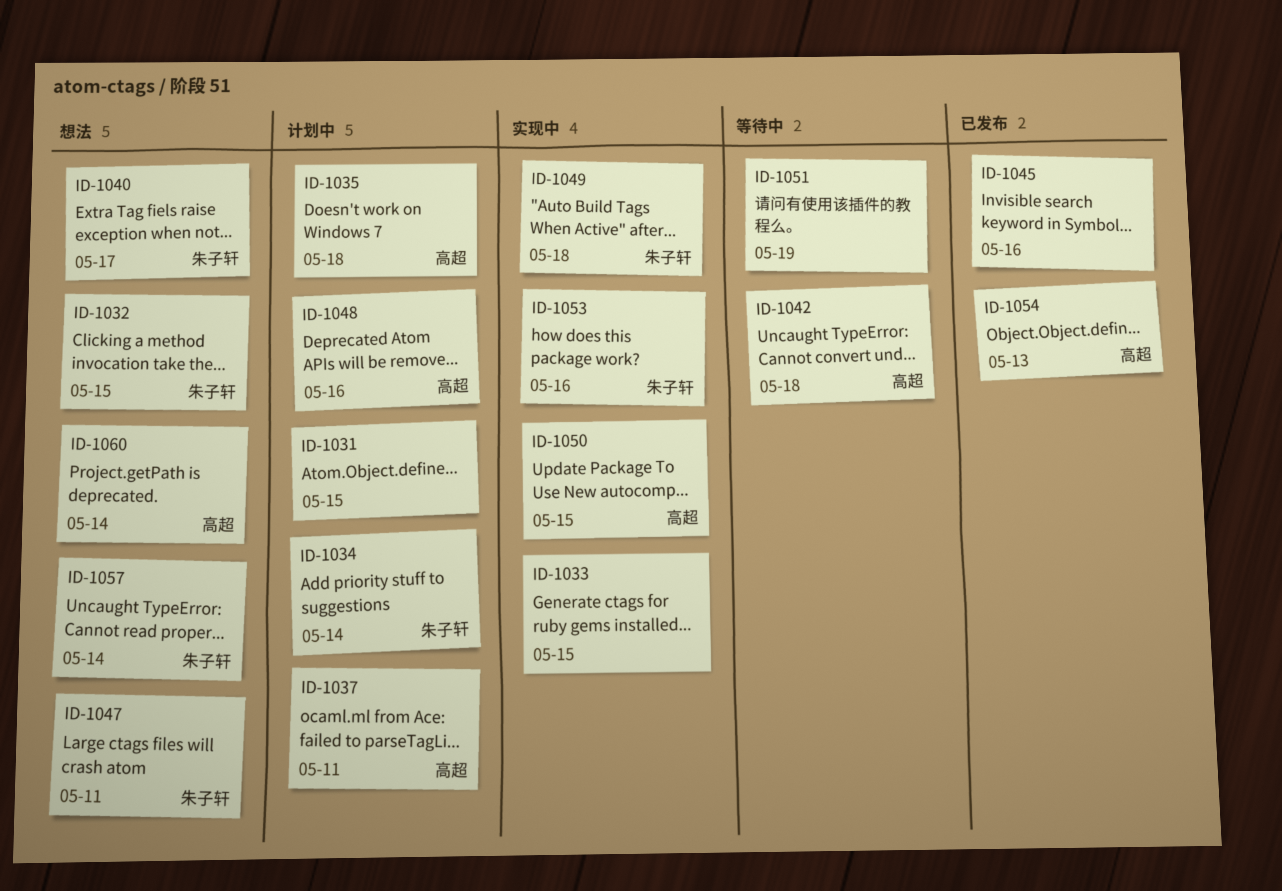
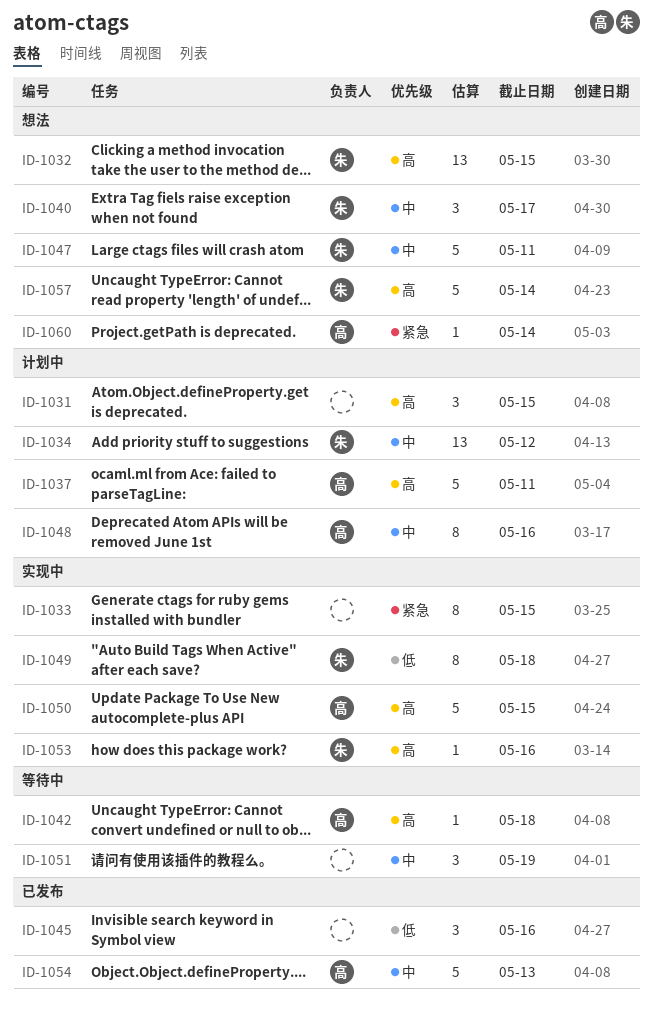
ID-1034, due: May 14 -> May 12
ID-1035: present -> none

